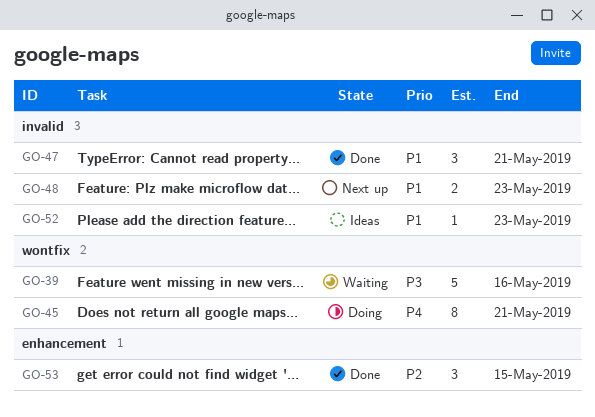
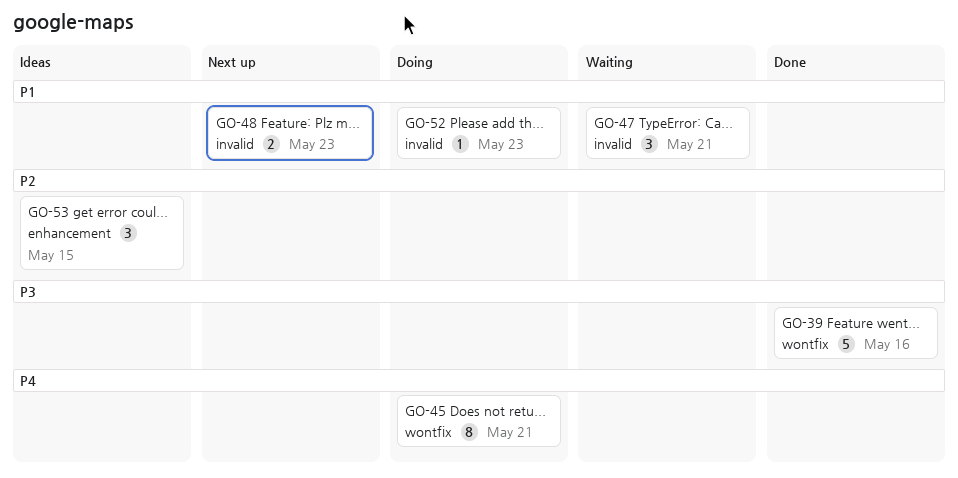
GO-39, status: Waiting -> Done
GO-47, status: Done -> Waiting
GO-52, status: Ideas -> Doing
GO-53, status: Done -> Ideas

